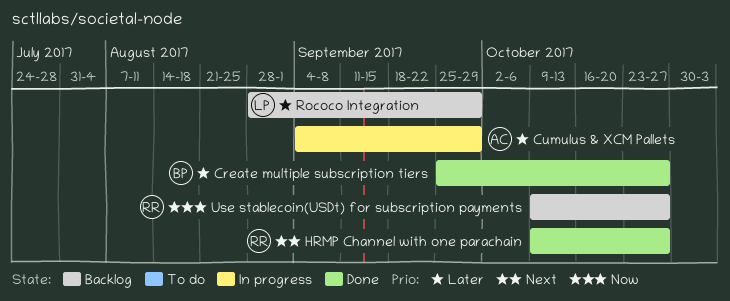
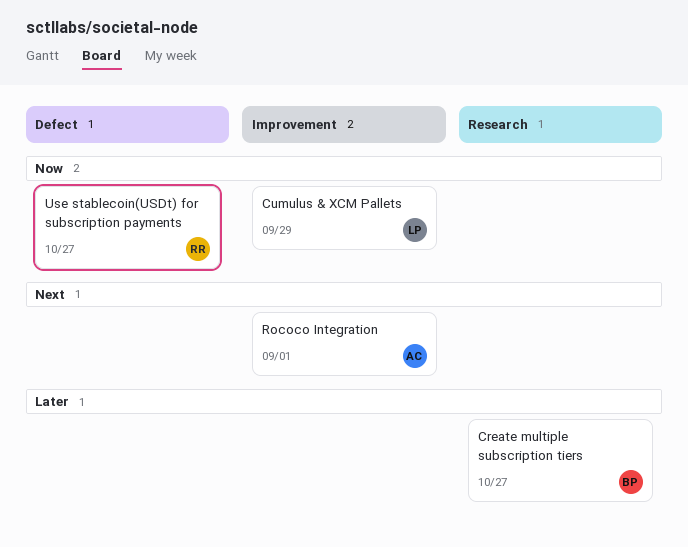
Cumulus & XCM Pallets, owner: AC -> LP
Cumulus & XCM Pallets, priority: Later -> Now
HRMP Channel with one parachain: present -> none
Rococo Integration, owner: LP -> AC
Rococo Integration, priority: Later -> Next
Rococo Integration, due: Sep 29 -> Sep 1

